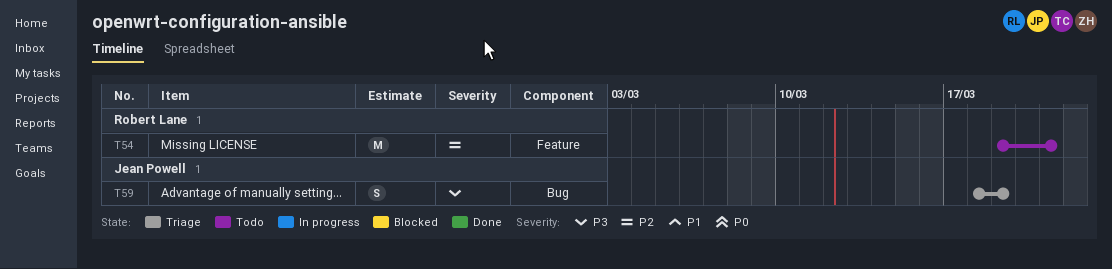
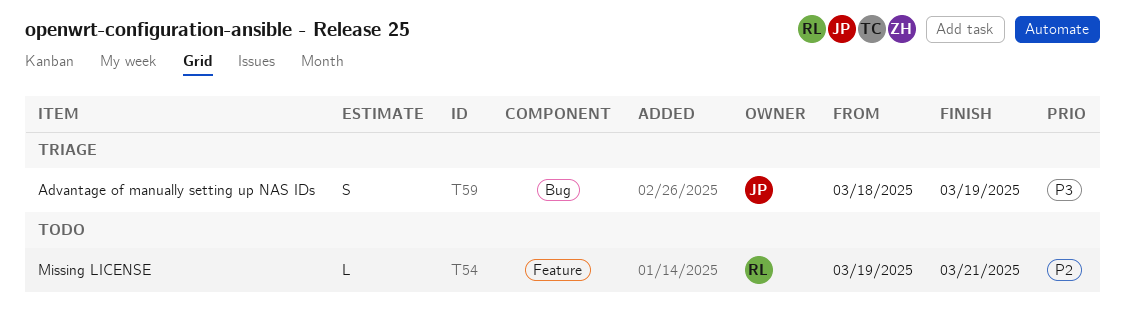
T54, estimate: M -> L

